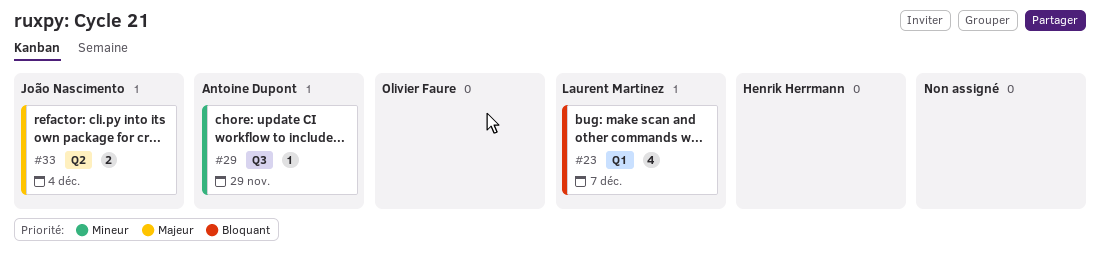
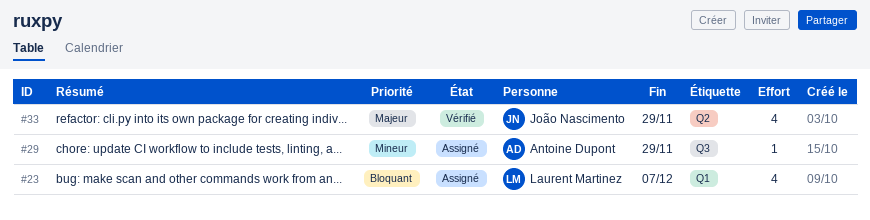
#33, estimate: 2 -> 4
#33, due: Dec 4 -> Nov 29

